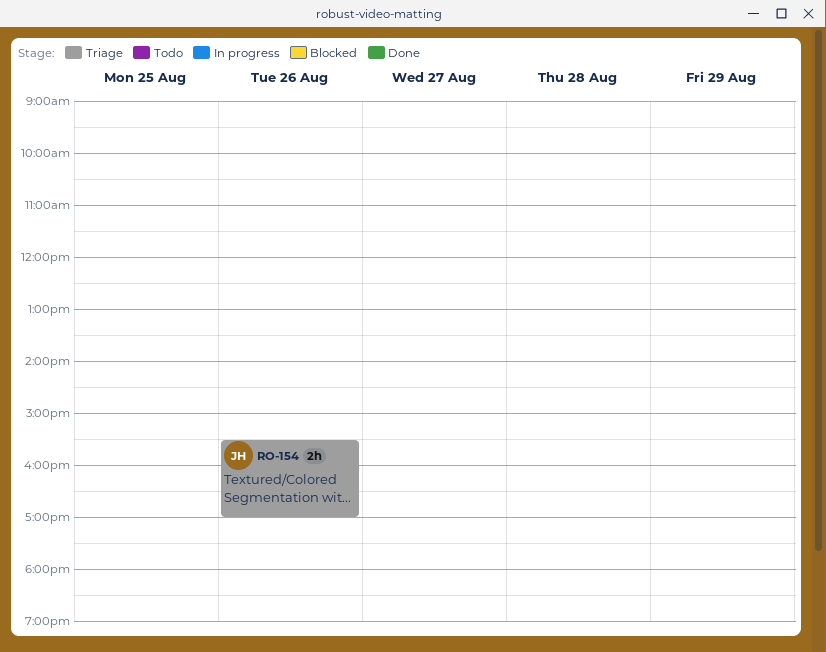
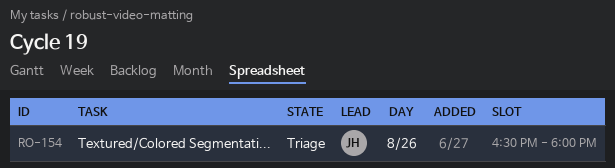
RO-154, begins: 15:30 -> 16:30
RO-154, ends: 17:00 -> 18:00

